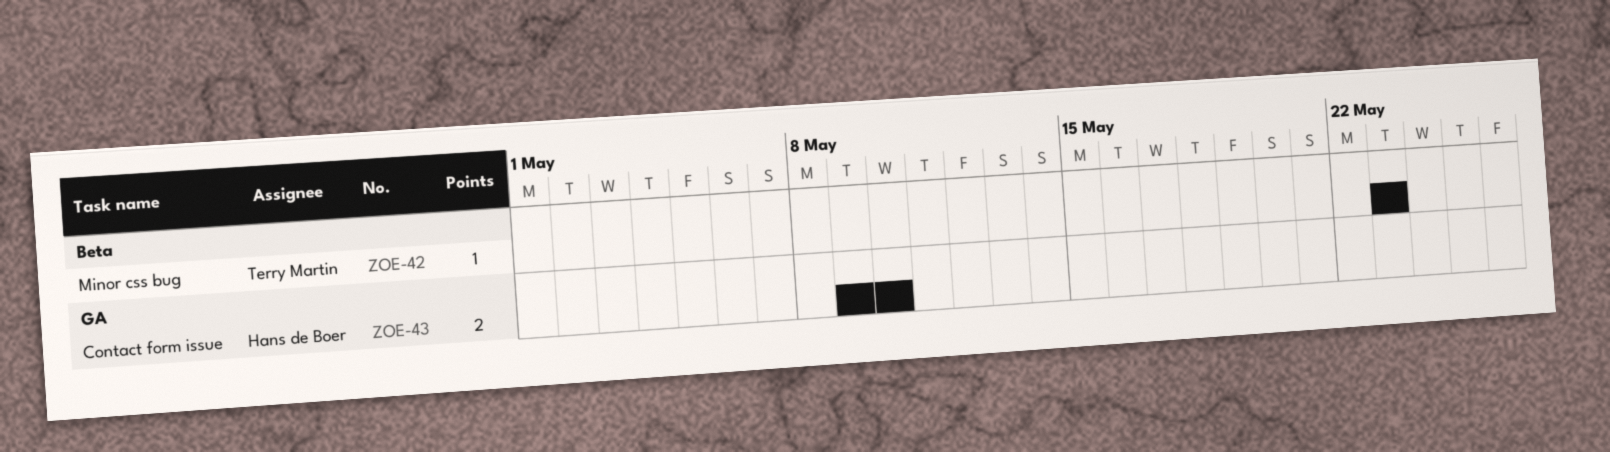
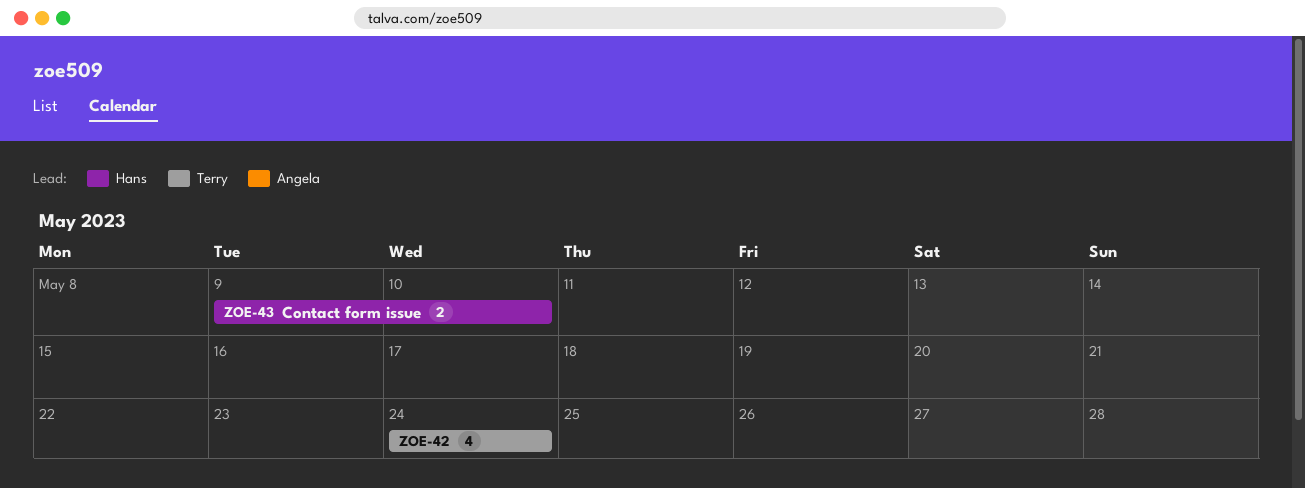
ZOE-42, estimate: 1 -> 4
ZOE-42, start: May 23 -> May 24
ZOE-42, due: May 23 -> May 24

